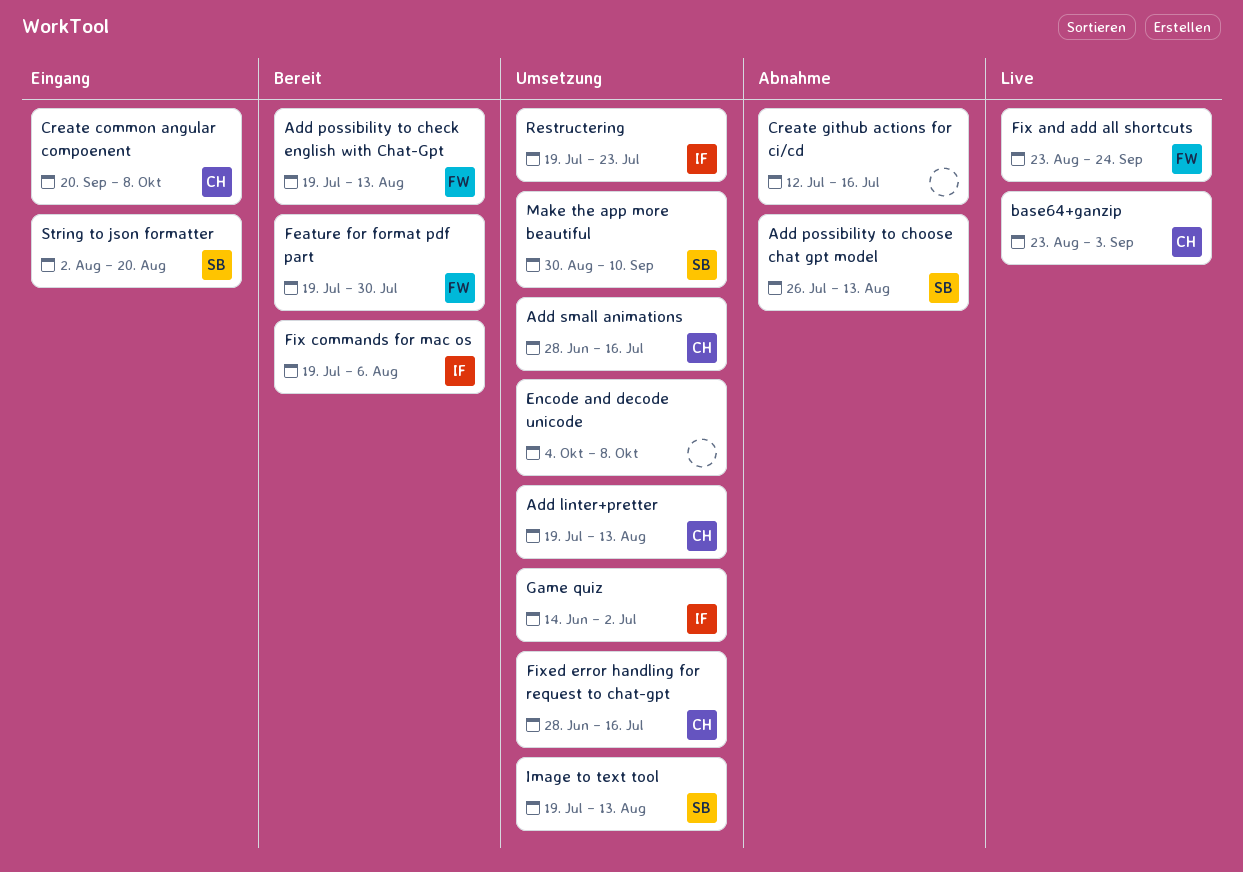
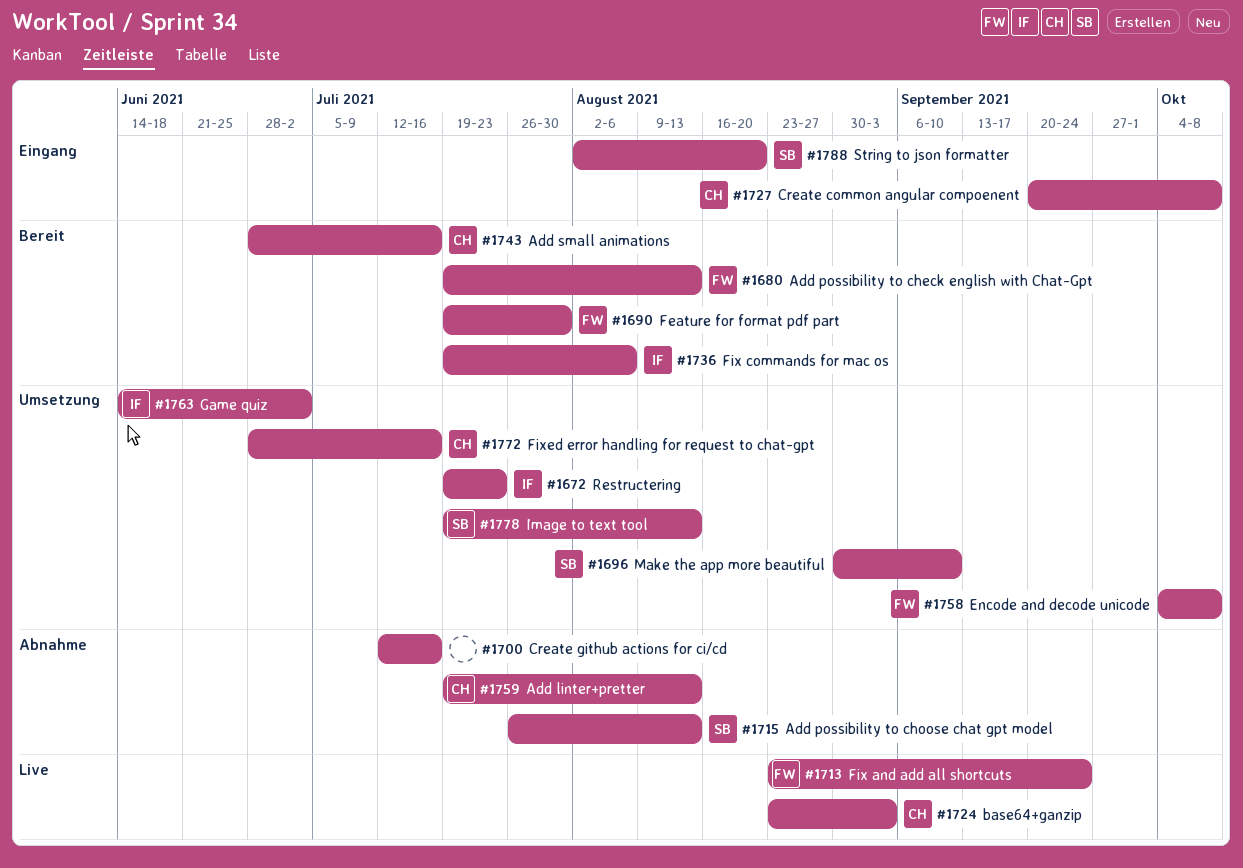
Add linter+pretter, status: Umsetzung -> Abnahme
Add small animations, status: Umsetzung -> Bereit
Encode and decode unicode, owner: none -> FW

